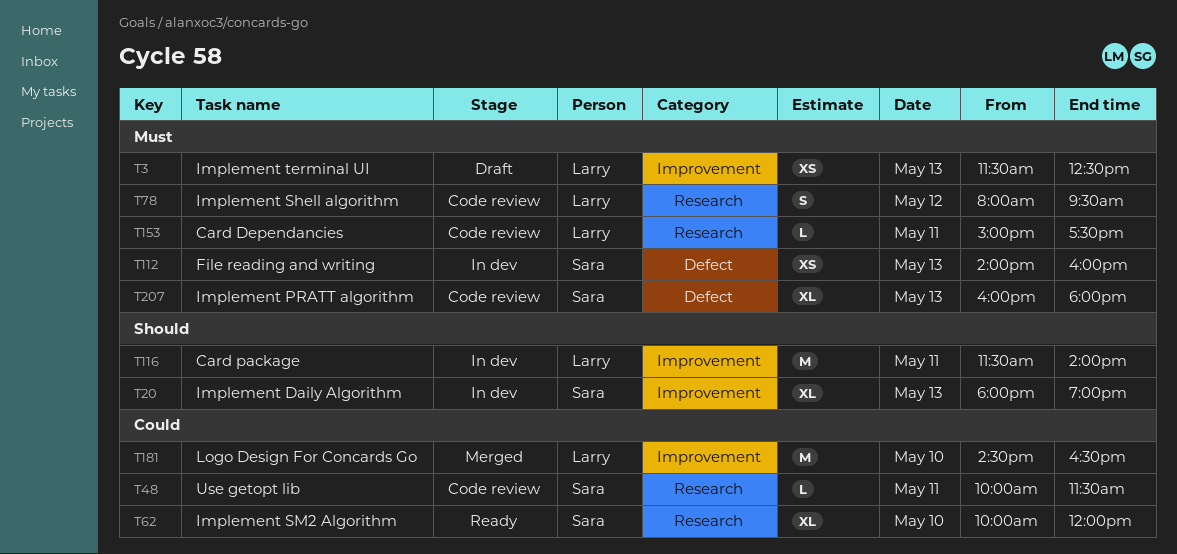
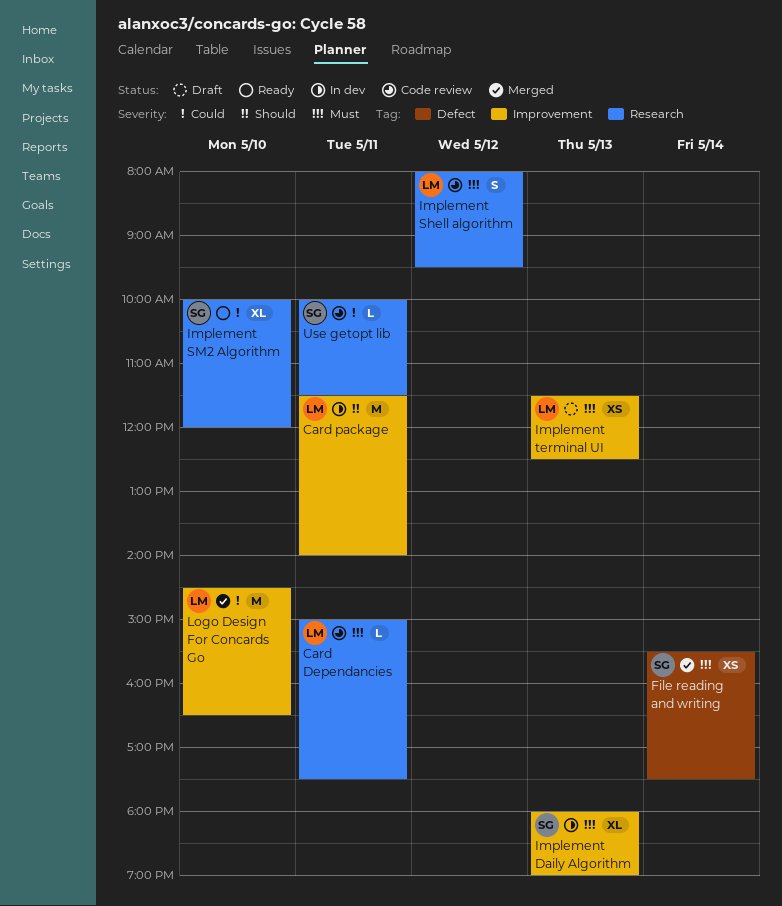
File reading and writing, status: In dev -> Merged
File reading and writing, day: May 13 -> May 14
File reading and writing, begins: 14:00 -> 15:30
File reading and writing, ends: 16:00 -> 17:30
Implement Daily Algorithm, priority: Should -> Must
Implement PRATT algorithm: present -> none

